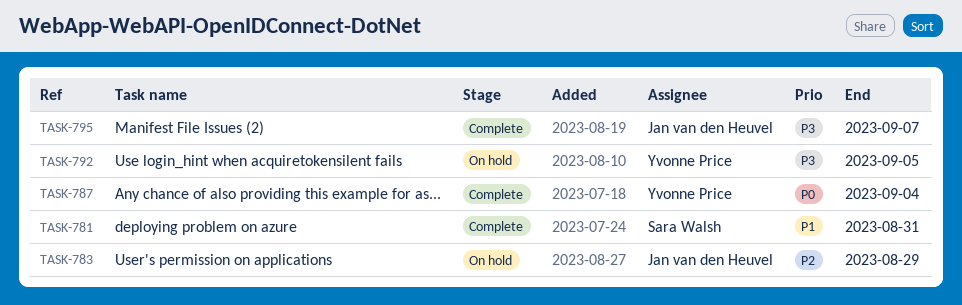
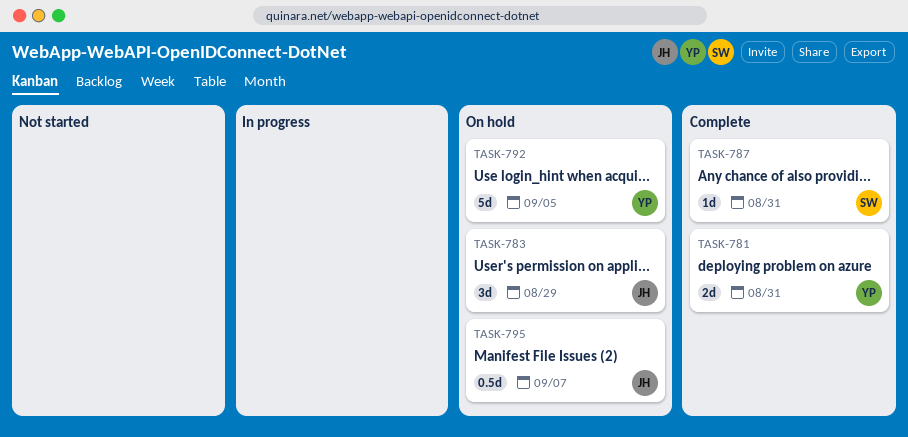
TASK-781, owner: Sara Walsh -> Yvonne Price
TASK-787, owner: Yvonne Price -> Sara Walsh
TASK-787, due: Sep 4 -> Aug 31
TASK-795, status: Complete -> On hold

